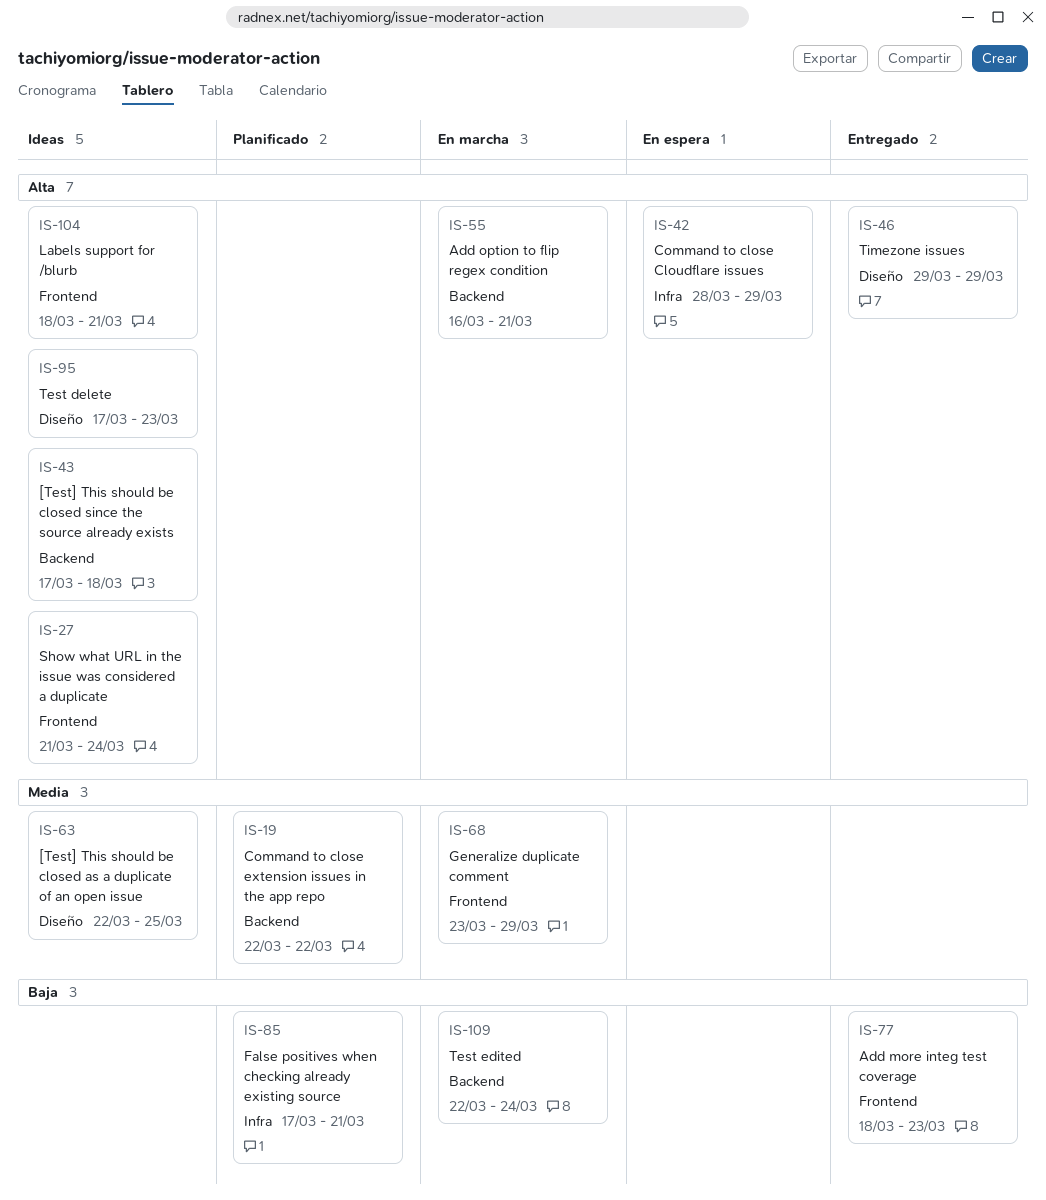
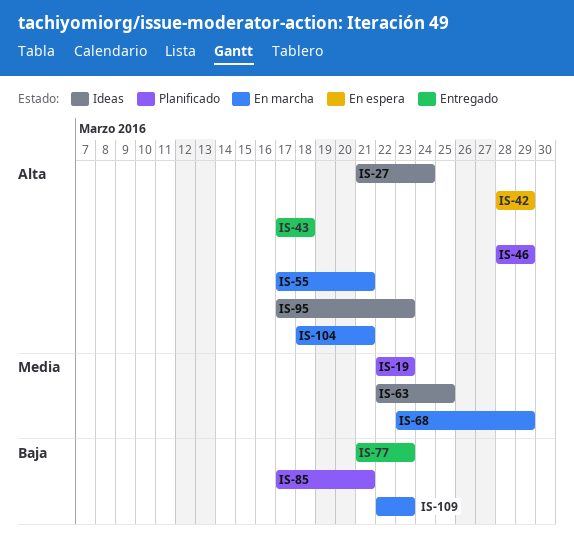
IS-19, due: Mar 22 -> Mar 23
IS-43, status: Ideas -> Entregado
IS-46, status: Entregado -> Planificado
IS-46, start: Mar 29 -> Mar 28
IS-55, start: Mar 16 -> Mar 17
IS-77, start: Mar 18 -> Mar 21
IS-104, status: Ideas -> En marcha
IS-109, due: Mar 24 -> Mar 23

